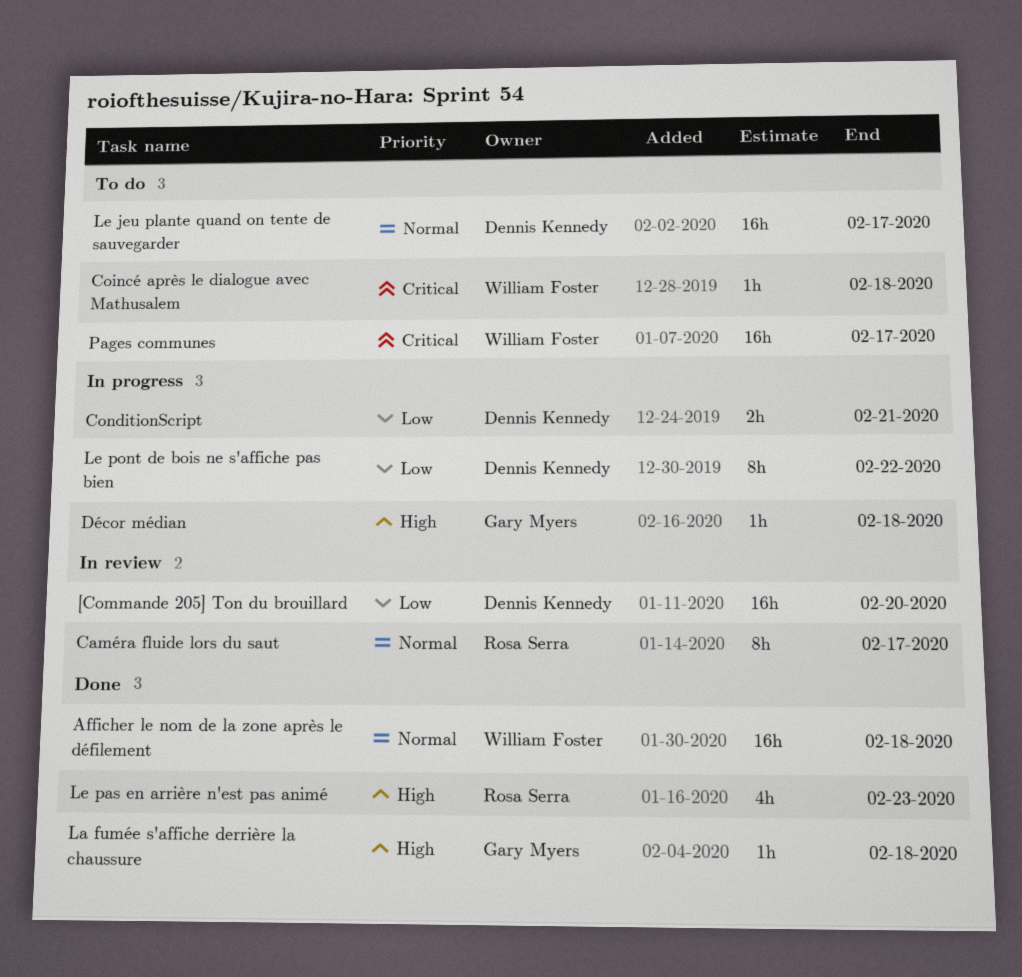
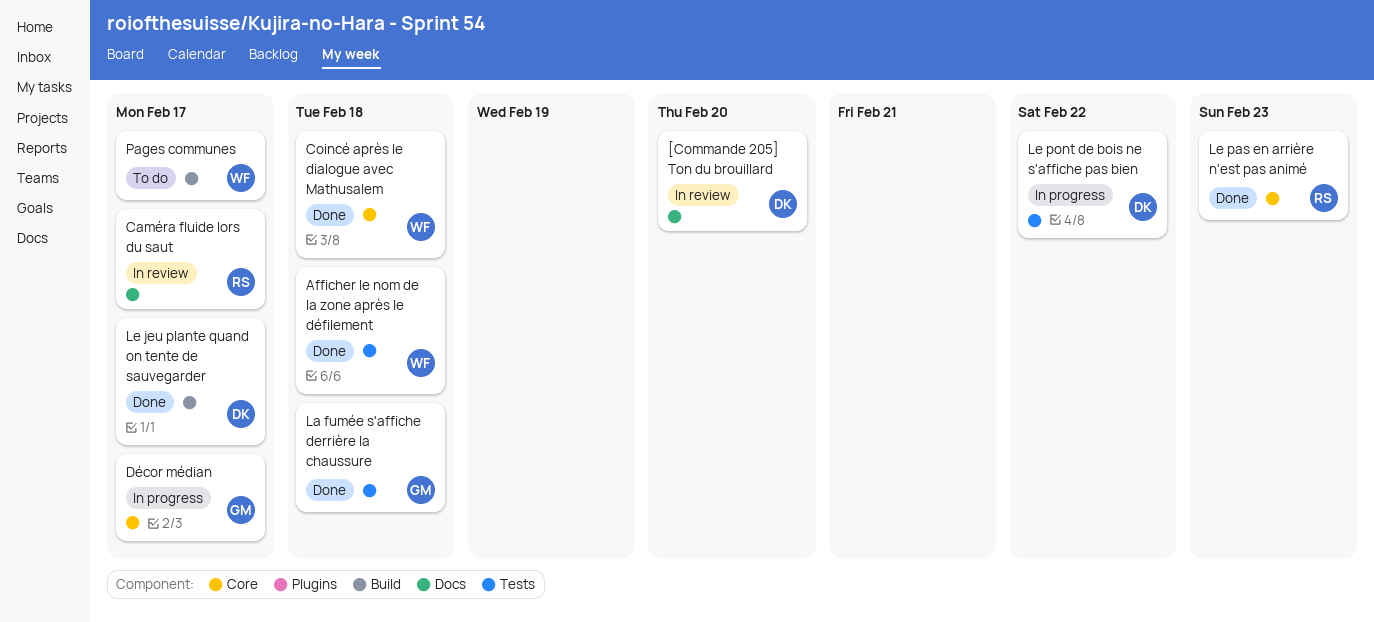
Coincé après le dialogue avec Mathusalem, status: To do -> Done
ConditionScript: present -> none
Décor médian, due: Feb 18 -> Feb 17
Le jeu plante quand on tente de sauvegarder, status: To do -> Done

